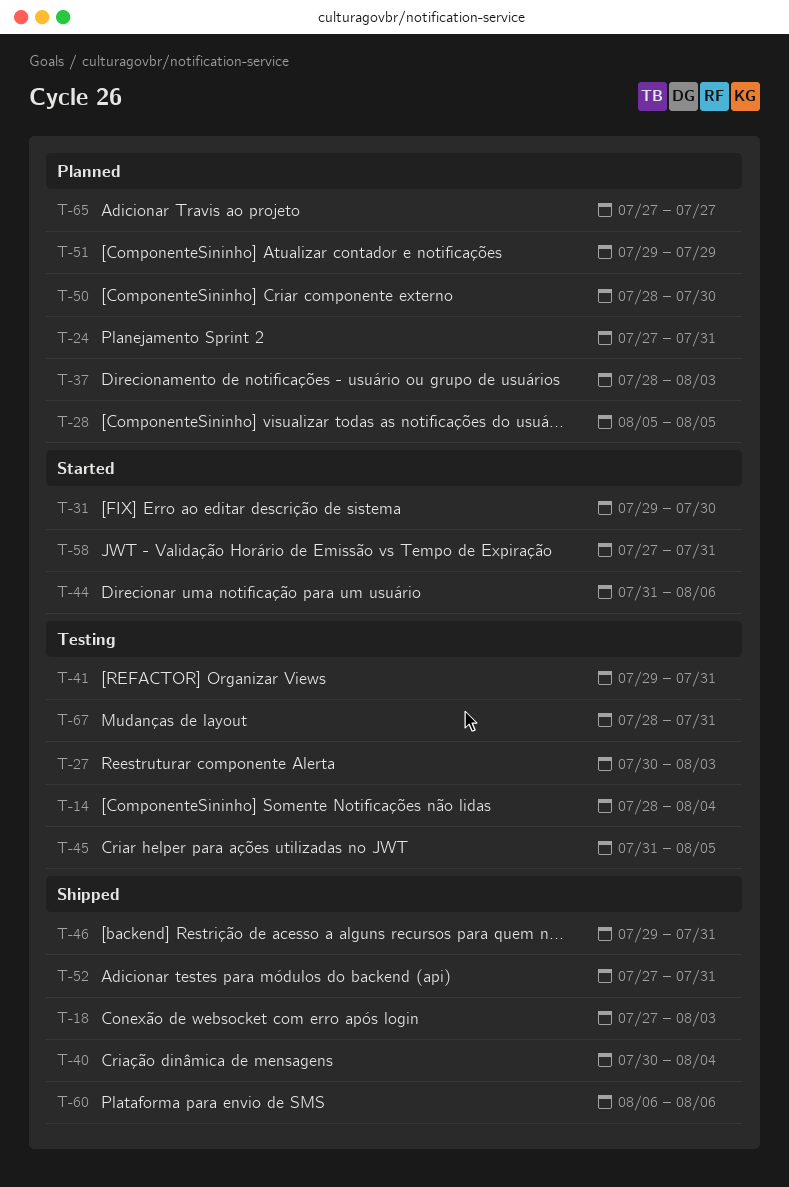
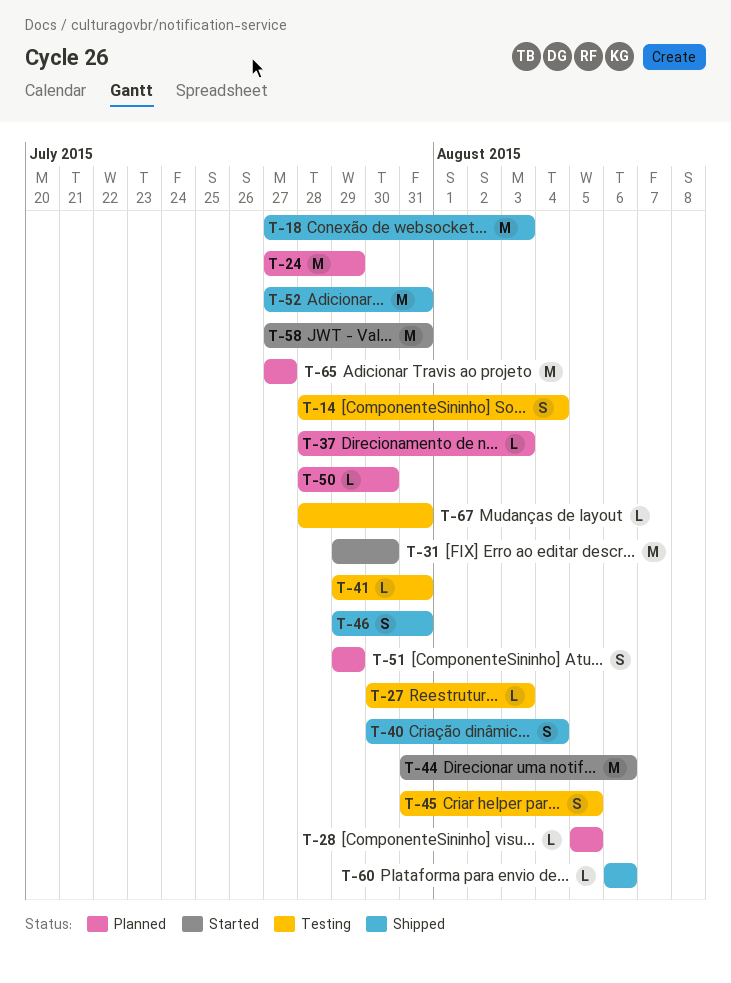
T-24, due: Jul 31 -> Jul 29

